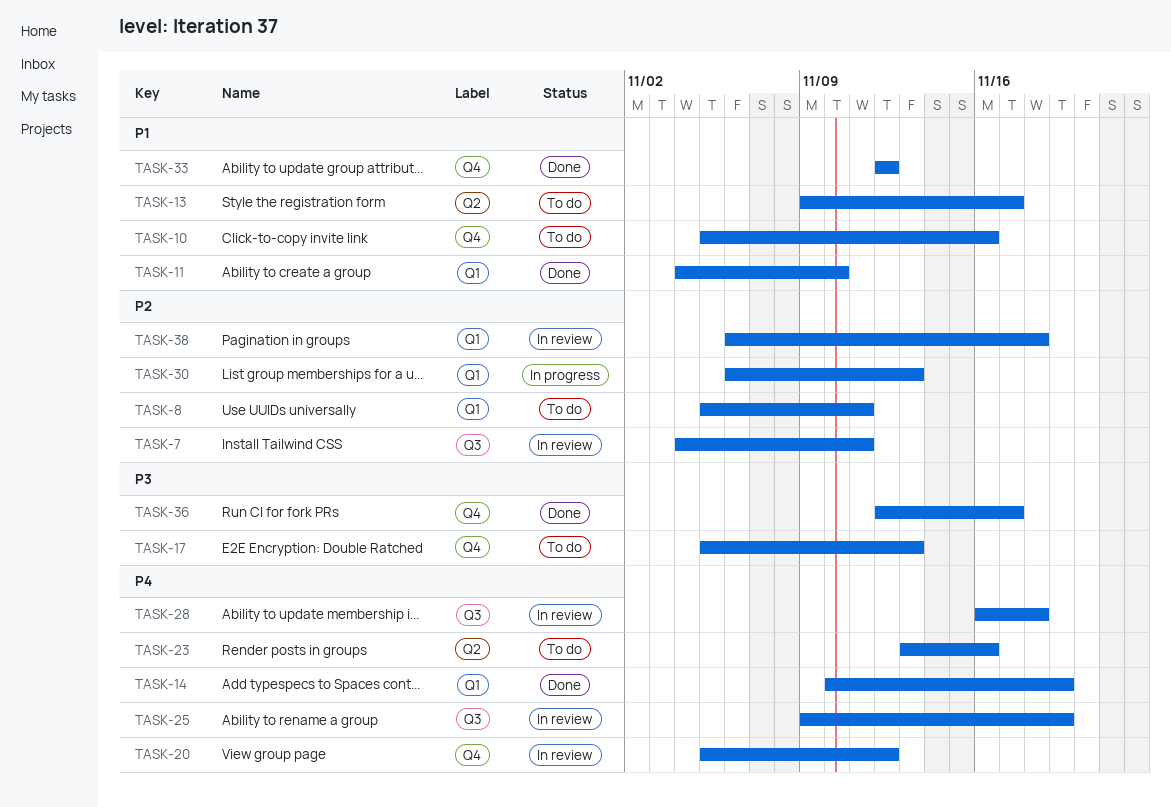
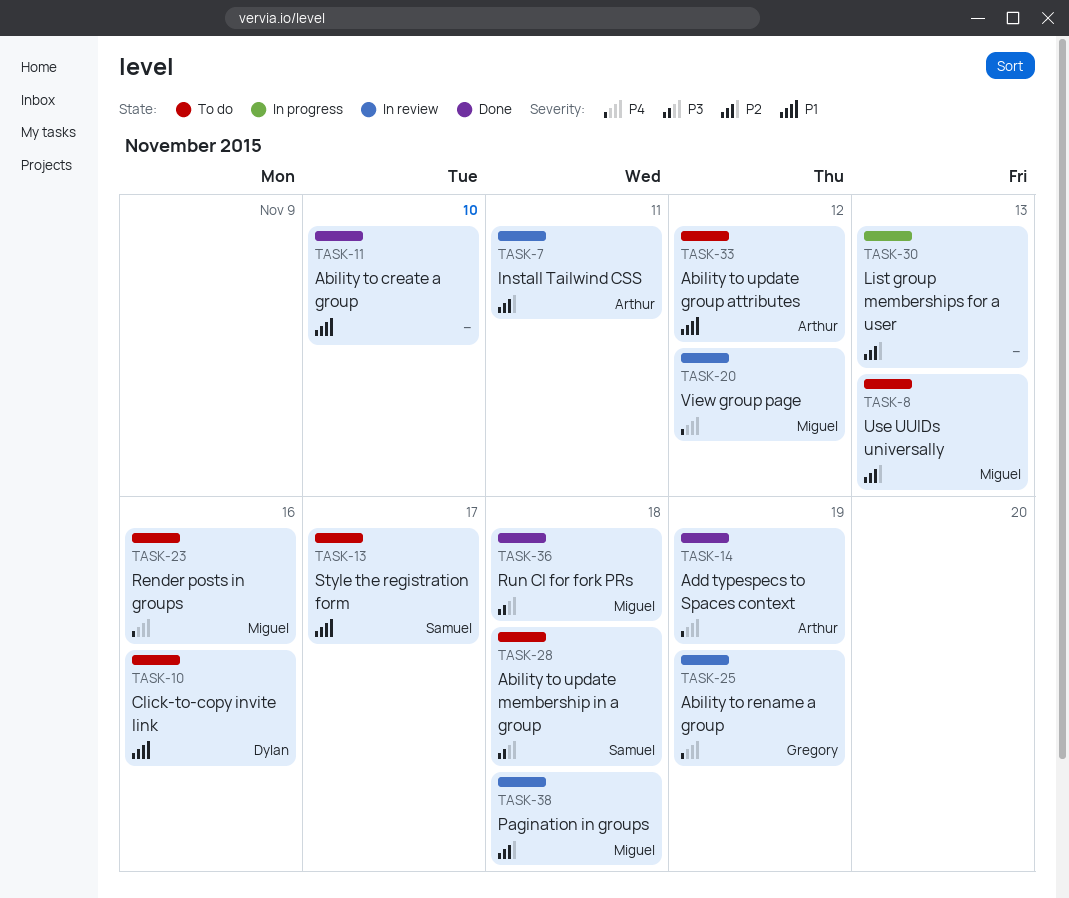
TASK-8, due: Nov 11 -> Nov 13
TASK-17: present -> none
TASK-28, status: In review -> To do
TASK-28, priority: P4 -> P3
TASK-33, status: Done -> To do
TASK-36, due: Nov 17 -> Nov 18

